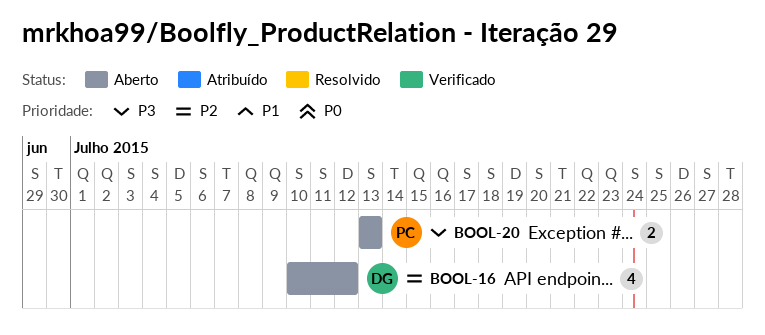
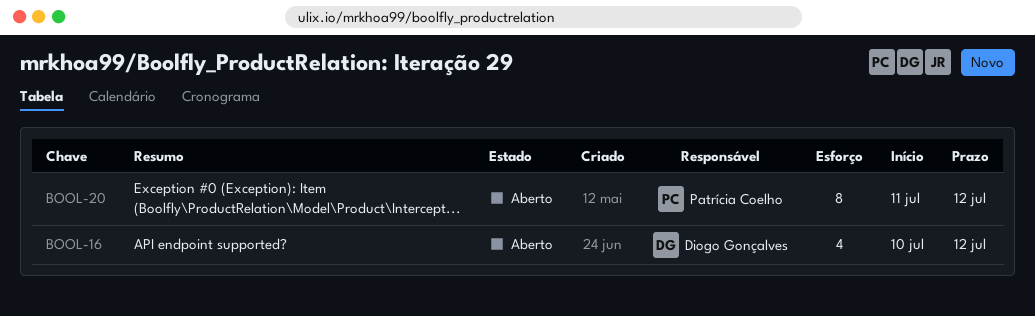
BOOL-20, estimate: 2 -> 8
BOOL-20, start: Jul 13 -> Jul 11
BOOL-20, due: Jul 13 -> Jul 12

